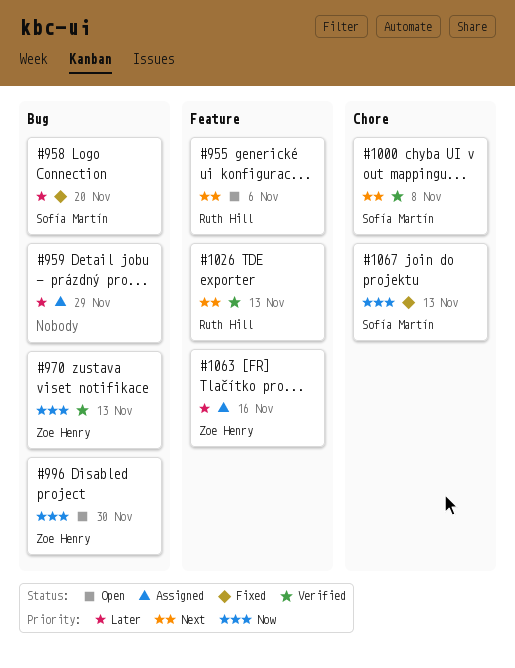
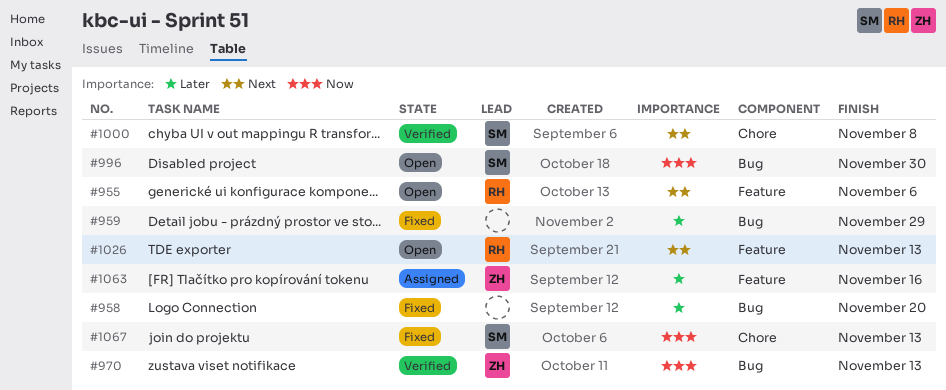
#958, owner: Sofía Martín -> none
#959, status: Assigned -> Fixed
#996, owner: Zoe Henry -> Sofía Martín
#1026, status: Verified -> Open

